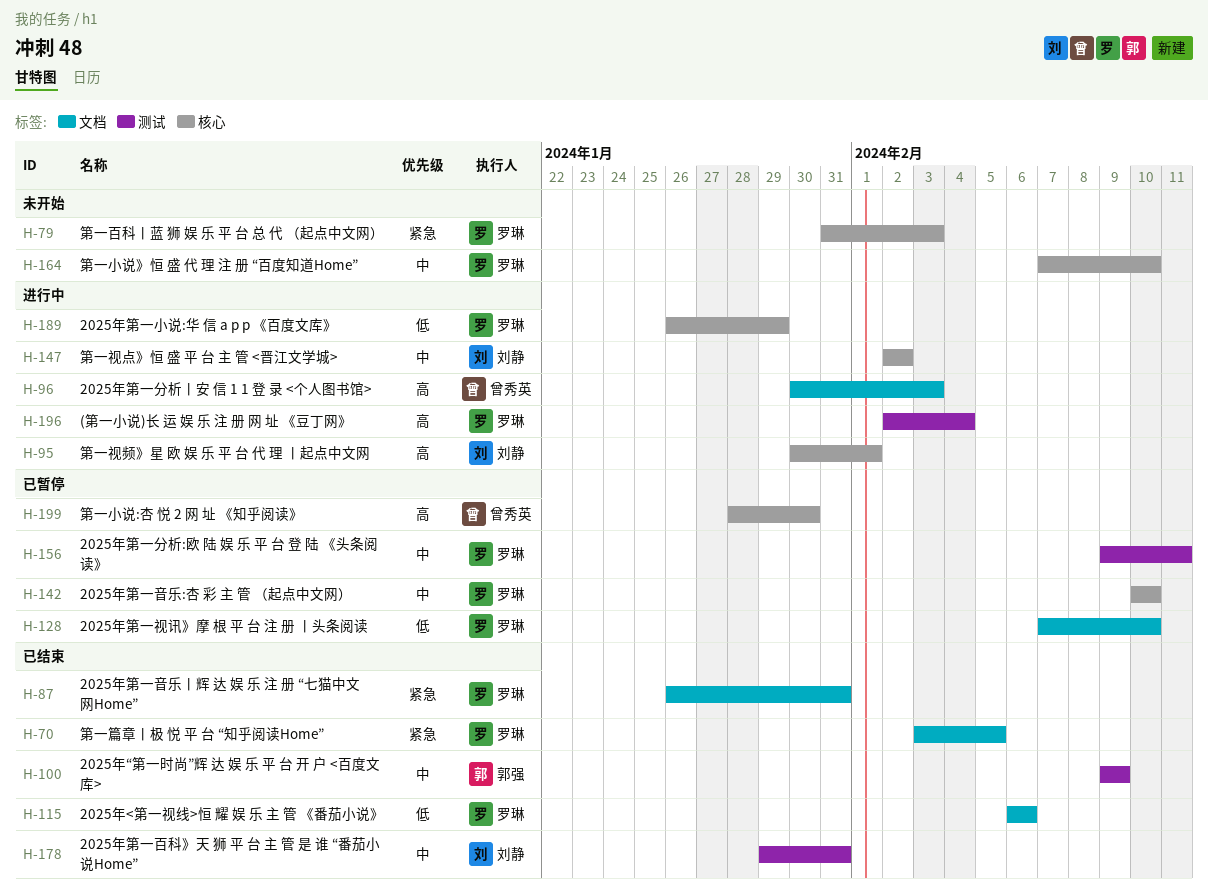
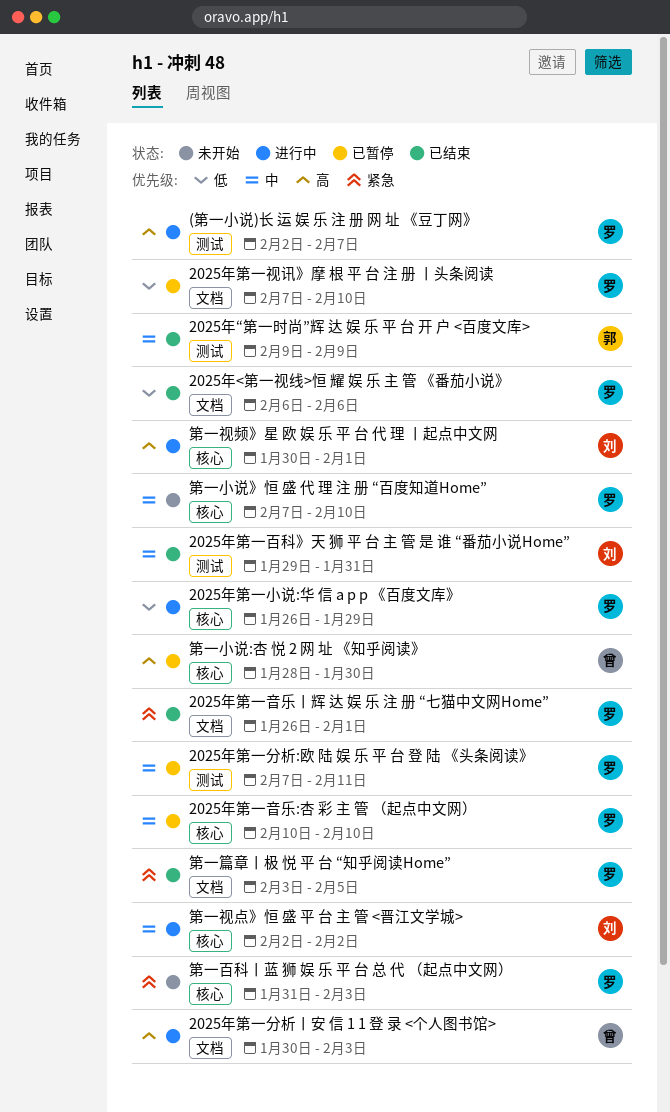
(第一小说)长 运 娱 乐 注 册 网 址 《豆丁网》, due: Feb 4 -> Feb 7
2025年第一分析:欧 陆 娱 乐 平 台 登 陆 《头条阅读》, start: Feb 9 -> Feb 7
2025年第一音乐丨辉 达 娱 乐 注 册 “七猫中文网Home”, due: Jan 31 -> Feb 1

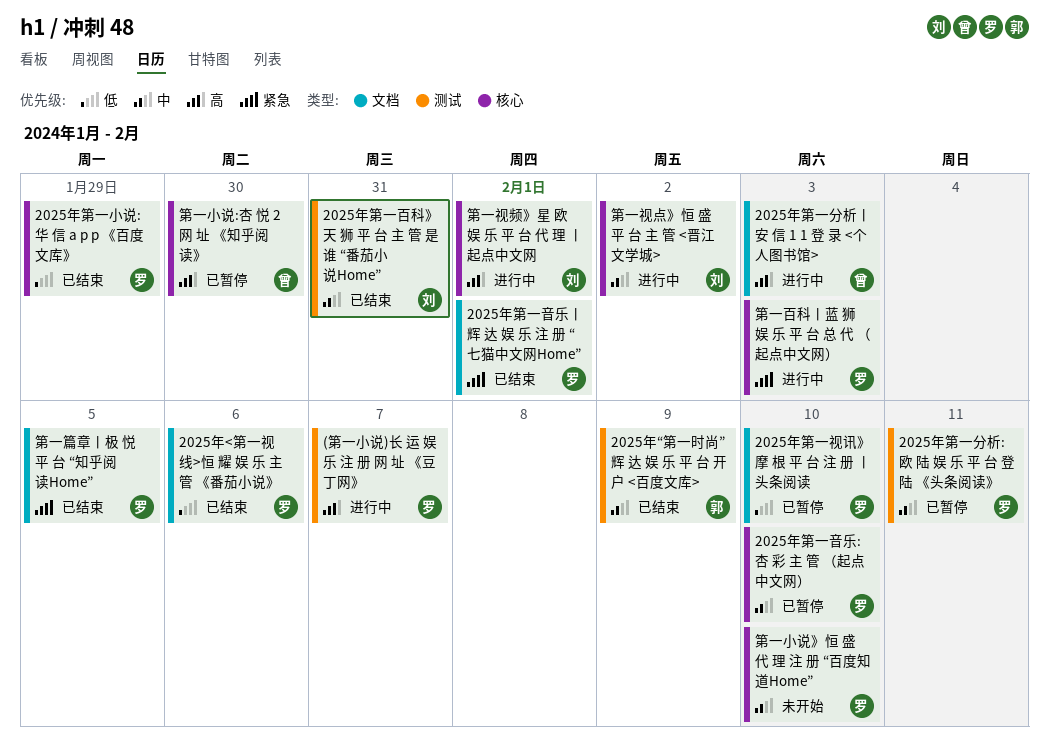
2025年第一小说:华 信 a p p 《百度文库》, status: 进行中 -> 已结束
第一百科丨蓝 狮 娱 乐 平 台 总 代 （起点中文网）, status: 未开始 -> 进行中

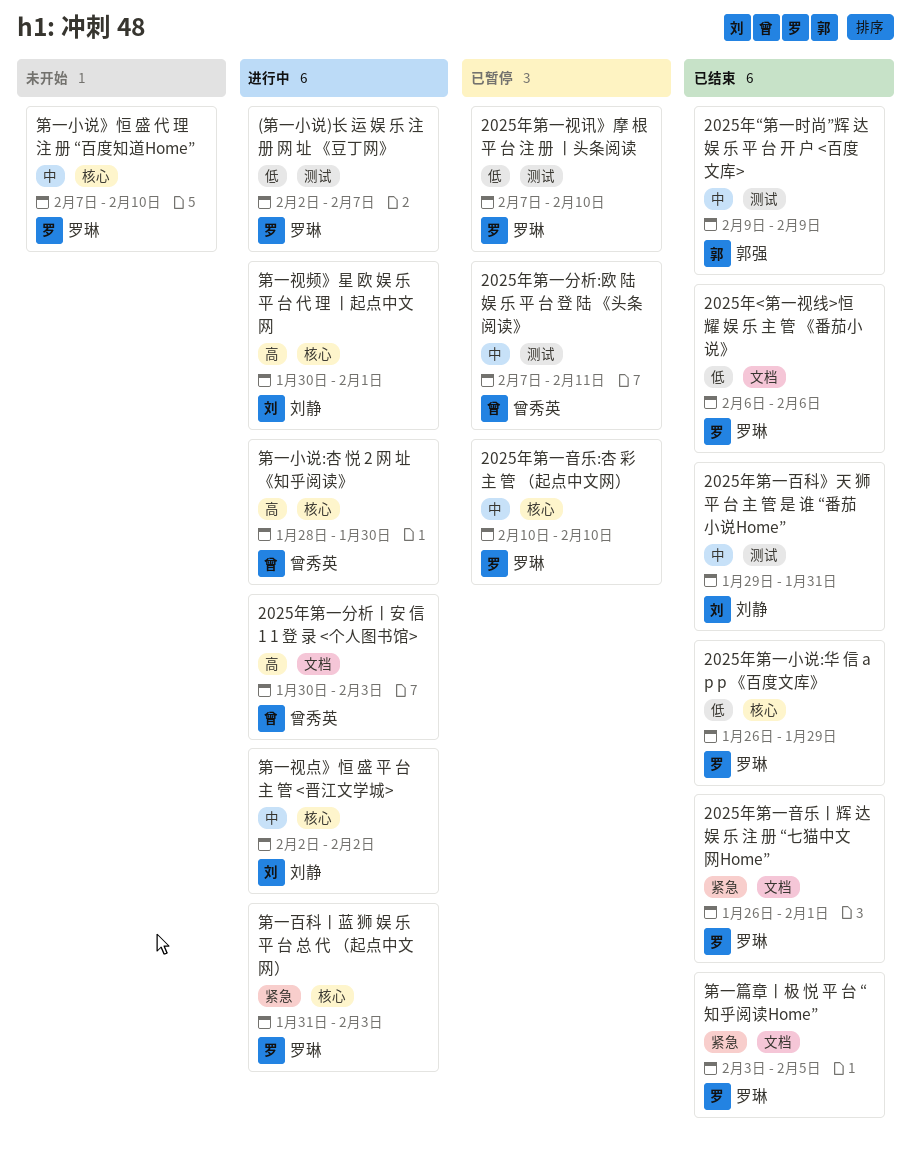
(第一小说)长 运 娱 乐 注 册 网 址 《豆丁网》, priority: 高 -> 低
2025年第一分析:欧 陆 娱 乐 平 台 登 陆 《头条阅读》, owner: 罗琳 -> 曾秀英
2025年第一视讯》摩 根 平 台 注 册 丨头条阅读, label: 文档 -> 测试
第一小说:杏 悦 2 网 址 《知乎阅读》, status: 已暂停 -> 进行中

